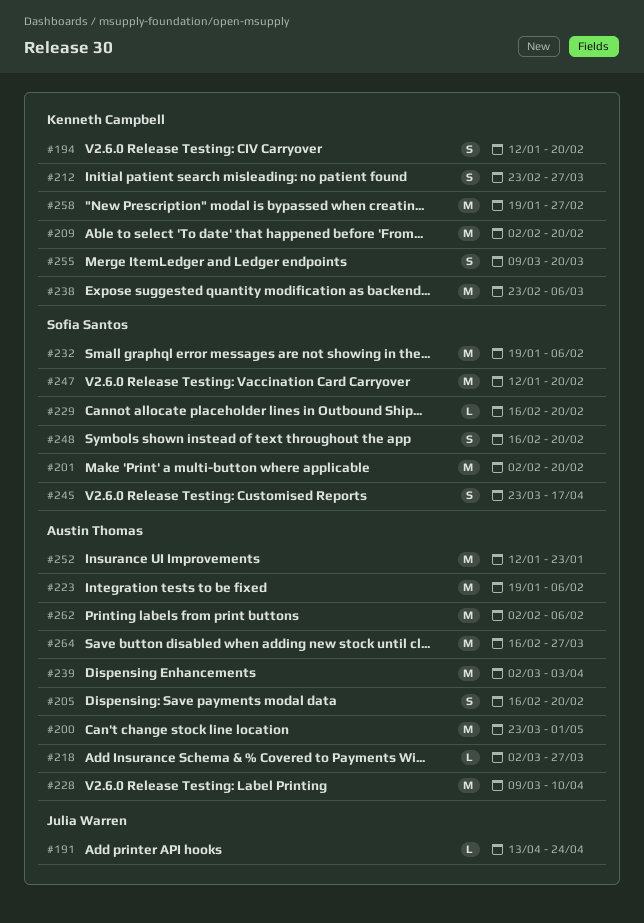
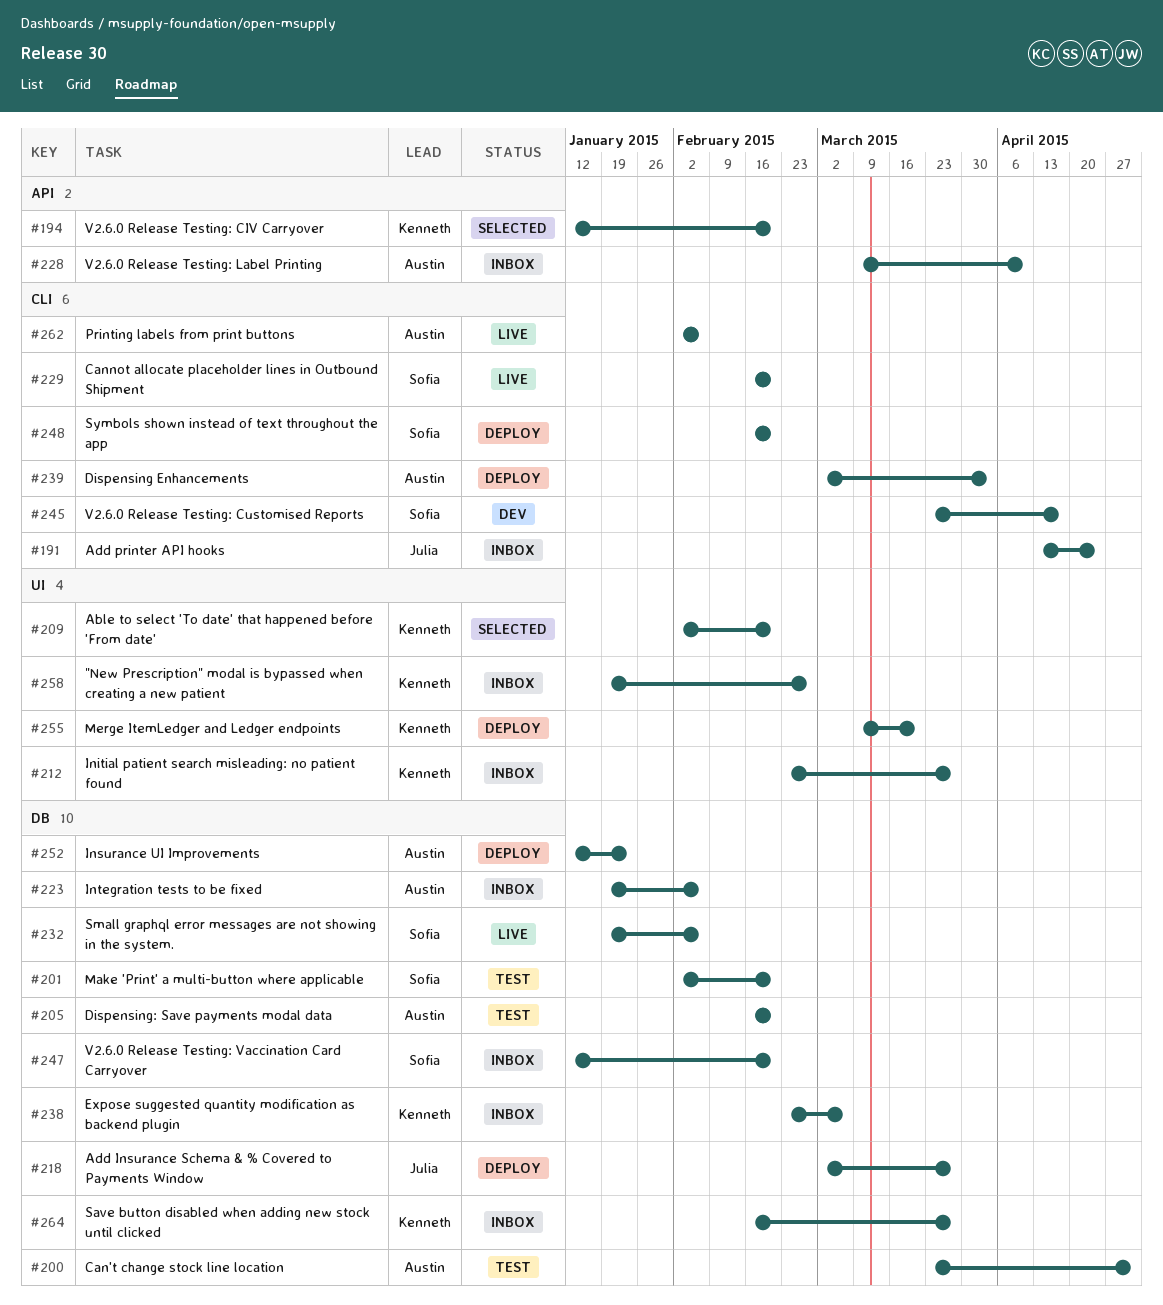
#218, owner: Austin Thomas -> Julia Warren
#264, owner: Austin Thomas -> Kenneth Campbell

